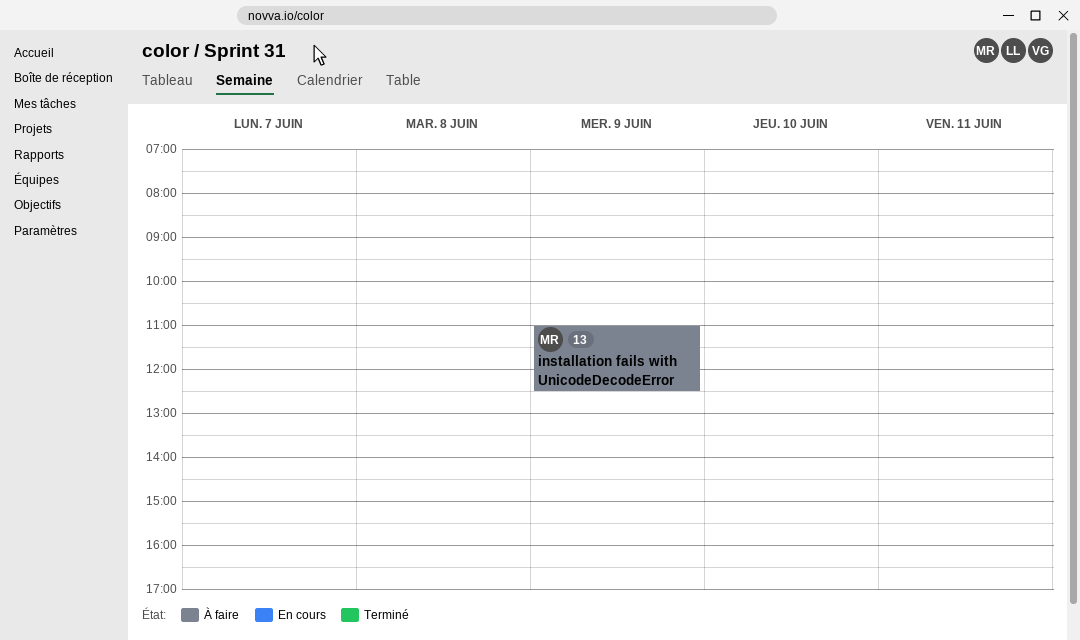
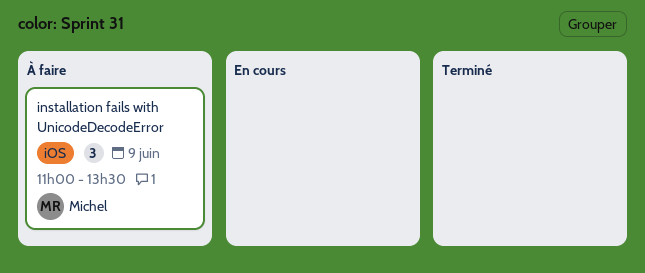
installation fails with UnicodeDecodeError, estimate: 13 -> 3
installation fails with UnicodeDecodeError, ends: 12:30 -> 13:30

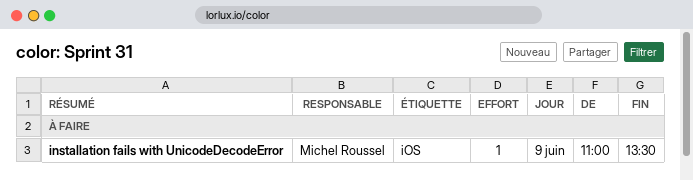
installation fails with UnicodeDecodeError, estimate: 3 -> 1

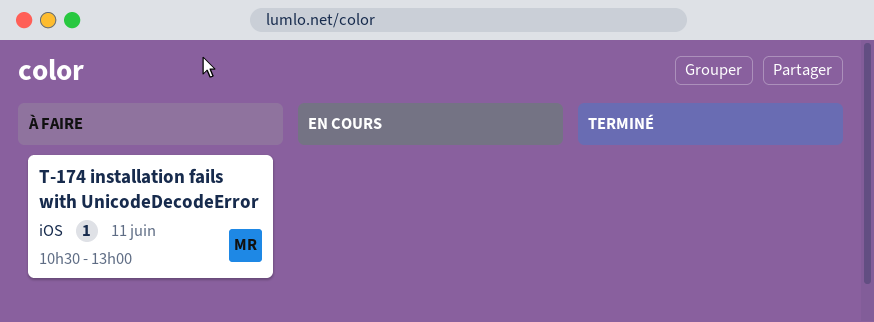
installation fails with UnicodeDecodeError, day: Jun 9 -> Jun 11
installation fails with UnicodeDecodeError, begins: 11:00 -> 10:30
installation fails with UnicodeDecodeError, ends: 13:30 -> 13:00

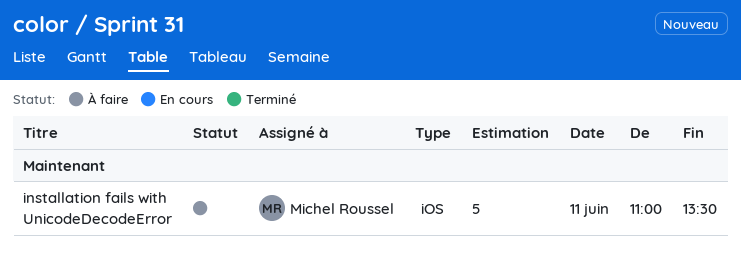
installation fails with UnicodeDecodeError, estimate: 1 -> 5
installation fails with UnicodeDecodeError, begins: 10:30 -> 11:00
installation fails with UnicodeDecodeError, ends: 13:00 -> 13:30

